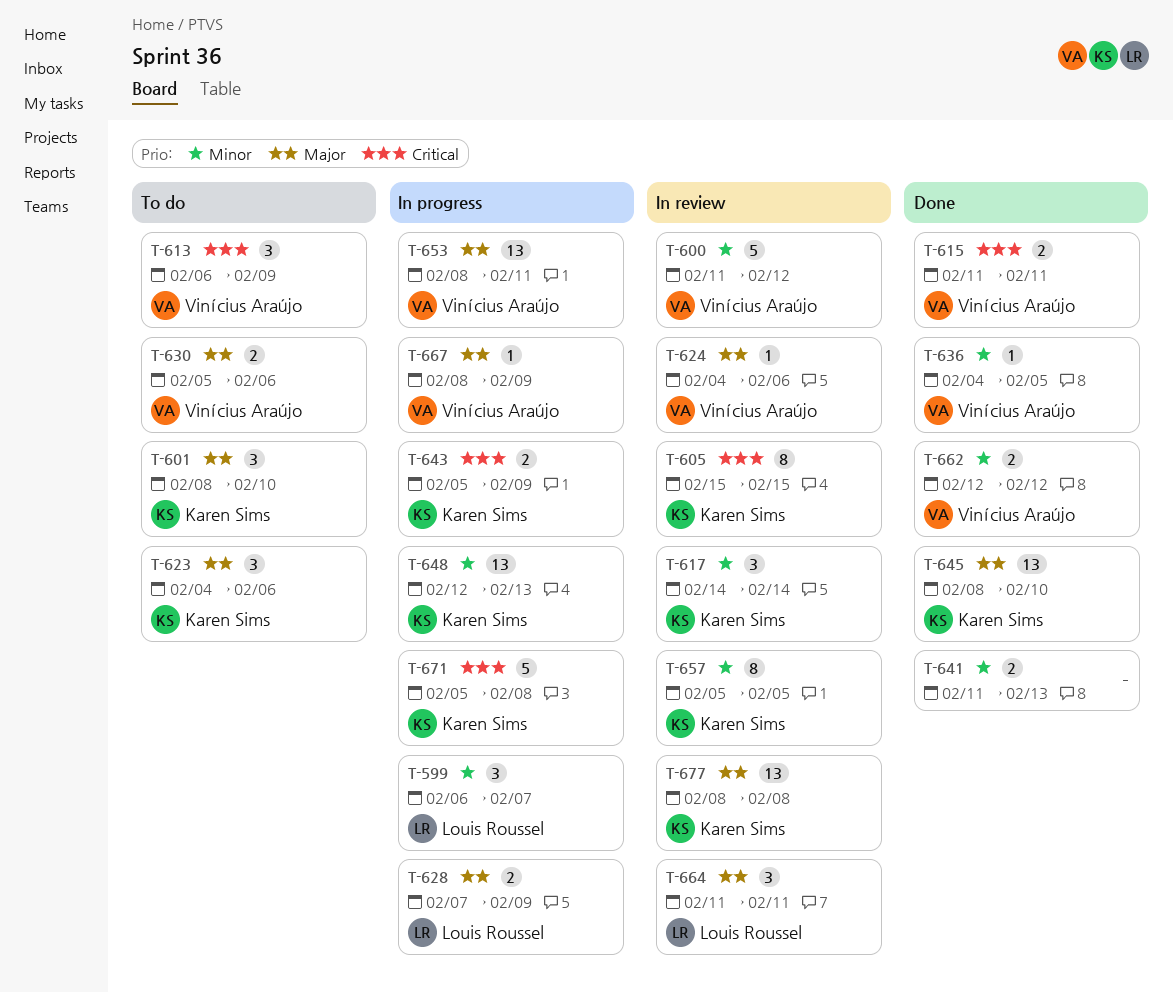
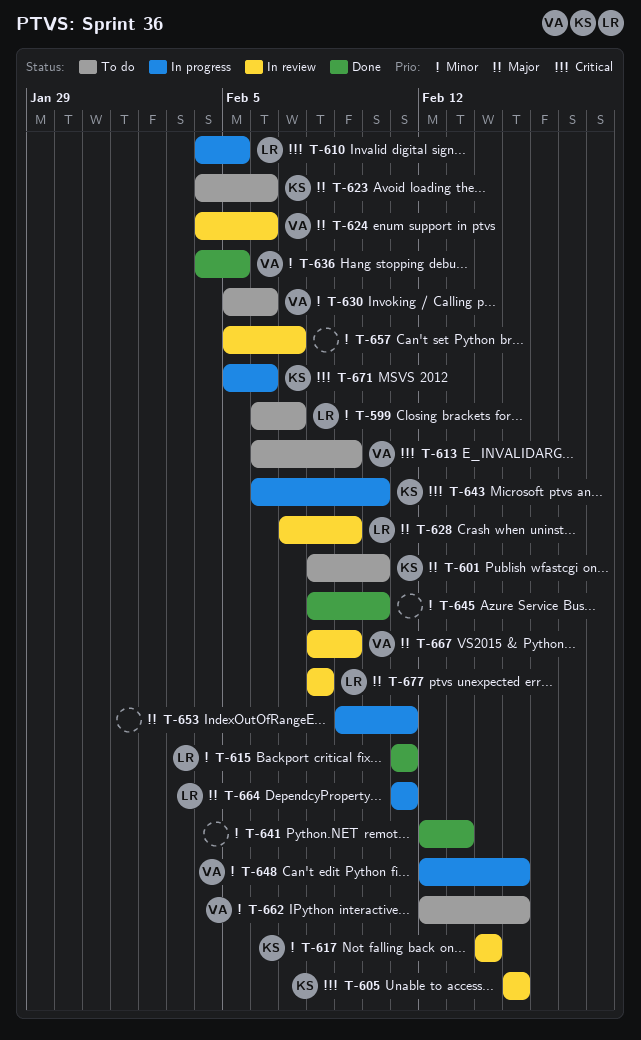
T-599, status: In progress -> To do
T-600: present -> none
T-610: none -> present
T-615, owner: Vinícius Araújo -> Louis Roussel
T-615, priority: Critical -> Minor
T-628, status: In progress -> In review
T-630, priority: Major -> Minor
T-641, start: Feb 11 -> Feb 12
T-643, start: Feb 5 -> Feb 6
T-643, due: Feb 9 -> Feb 10
T-645, owner: Karen Sims -> none
T-645, priority: Major -> Minor
T-648, owner: Karen Sims -> Vinícius Araújo
T-648, due: Feb 13 -> Feb 15
T-653, owner: Vinícius Araújo -> none
T-653, start: Feb 8 -> Feb 9
T-657, owner: Karen Sims -> none
T-657, due: Feb 5 -> Feb 7
T-662, status: Done -> To do
T-662, due: Feb 12 -> Feb 15
T-664, status: In review -> In progress
T-667, status: In progress -> In review
T-671, due: Feb 8 -> Feb 6
T-677, owner: Karen Sims -> Louis Roussel

